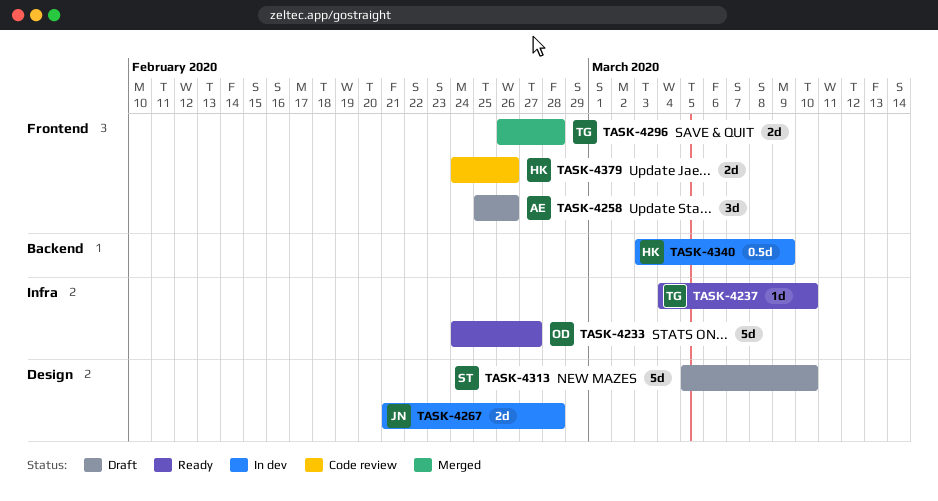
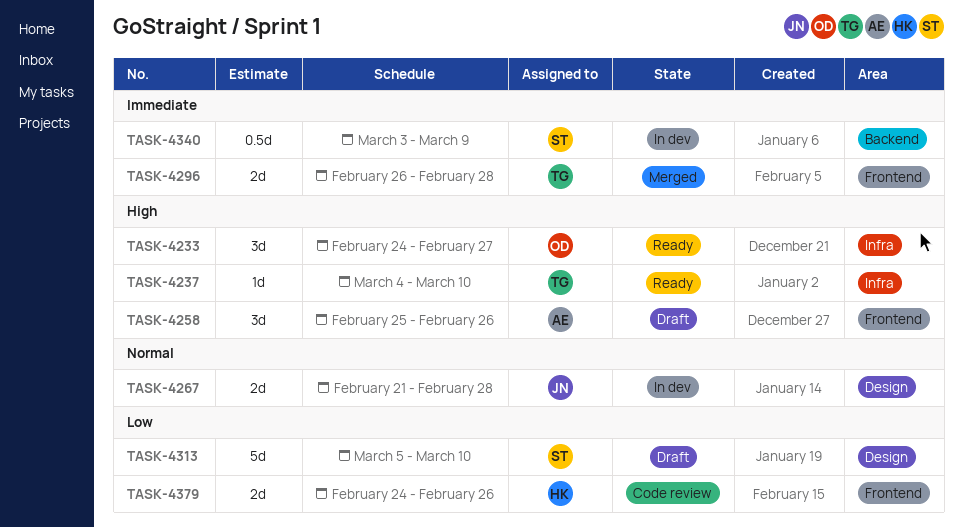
TASK-4233, estimate: 5d -> 3d
TASK-4340, owner: HK -> ST

